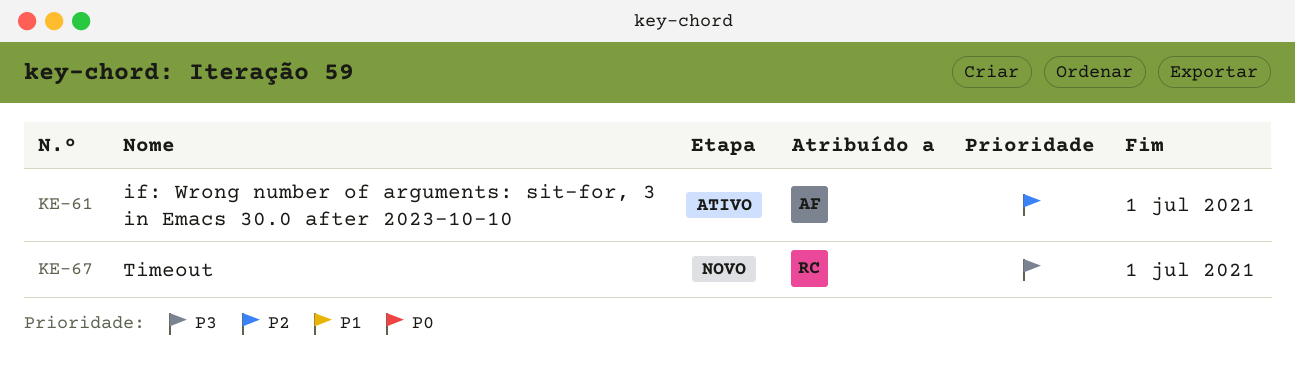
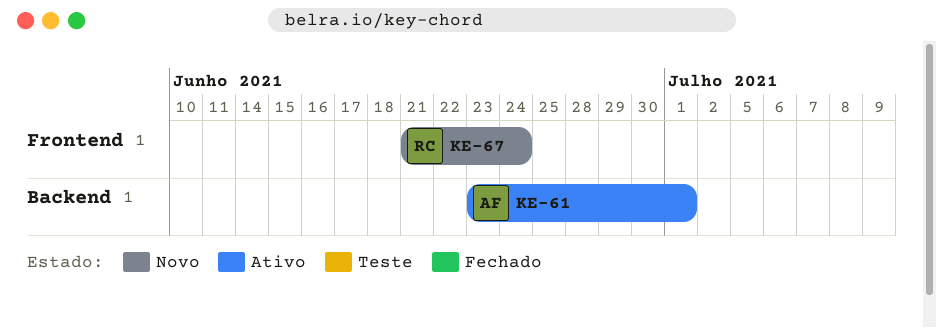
KE-67, due: Jul 1 -> Jun 24

